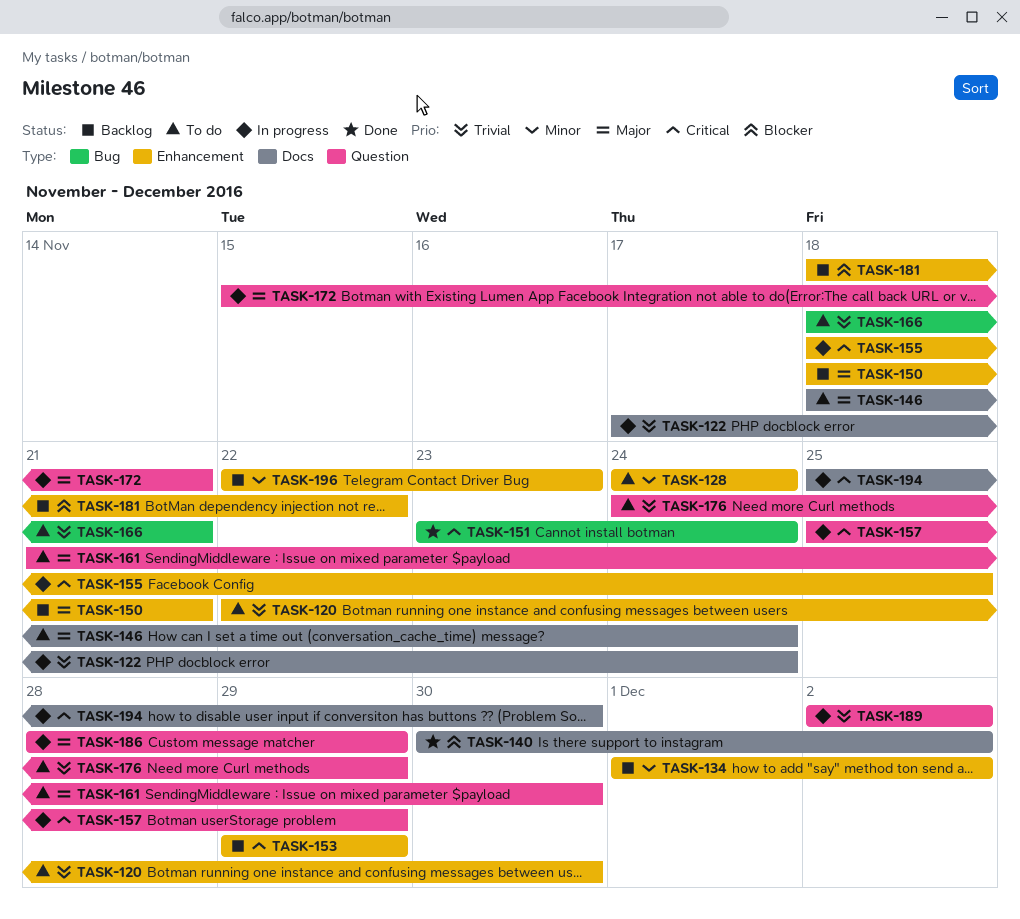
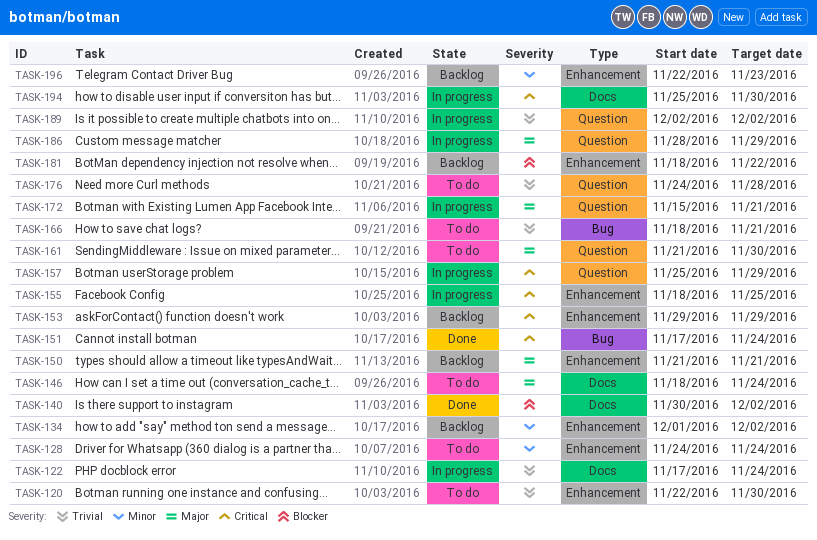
TASK-150, start: Nov 18 -> Nov 21
TASK-151, start: Nov 23 -> Nov 17
TASK-176, due: Nov 29 -> Nov 28

